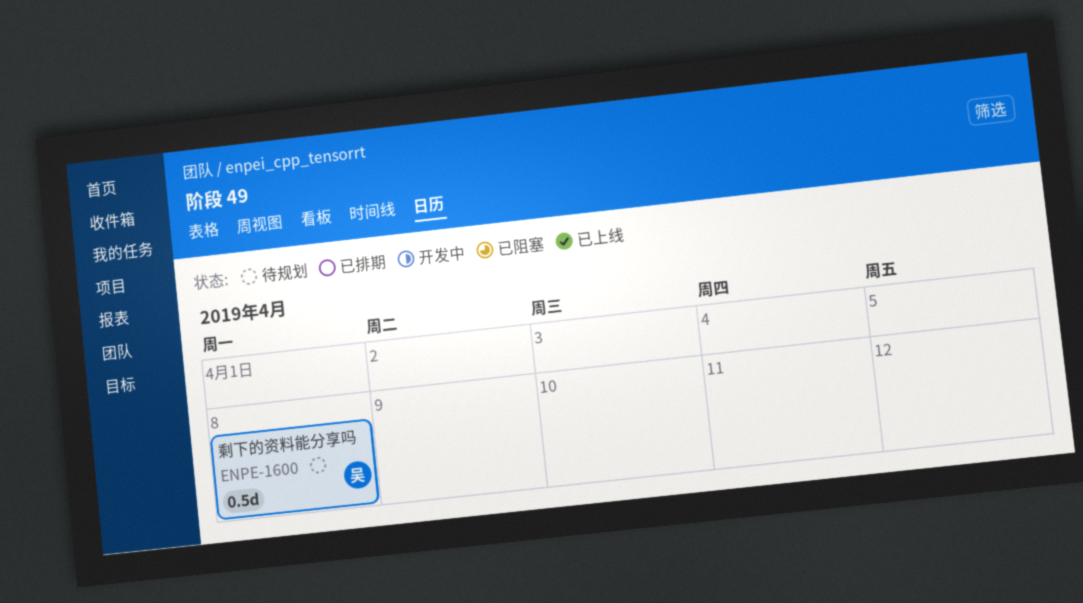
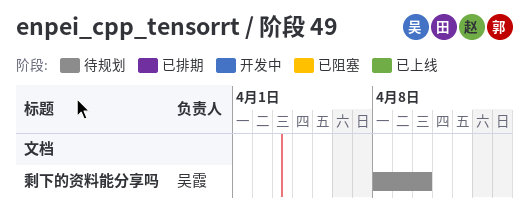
剩下的资料能分享吗, due: Apr 8 -> Apr 10

